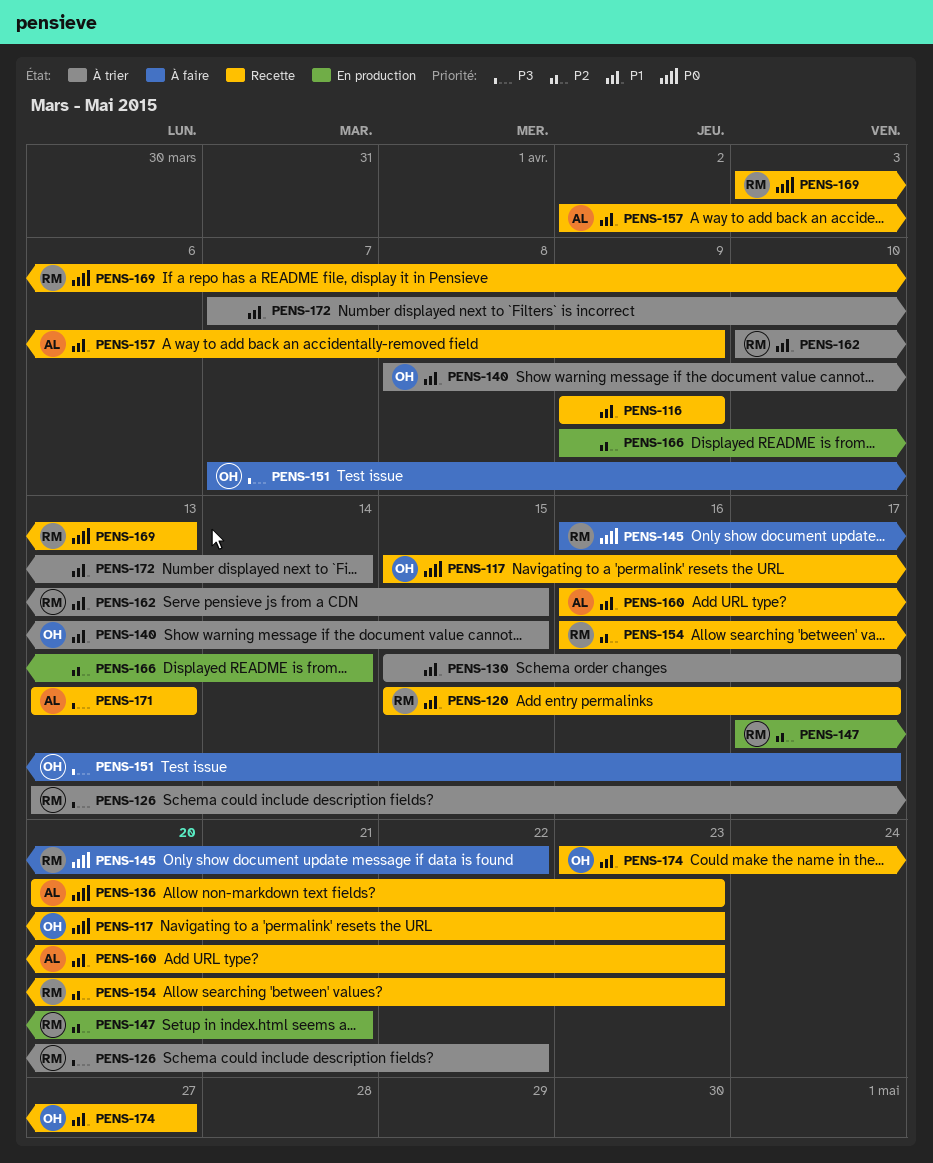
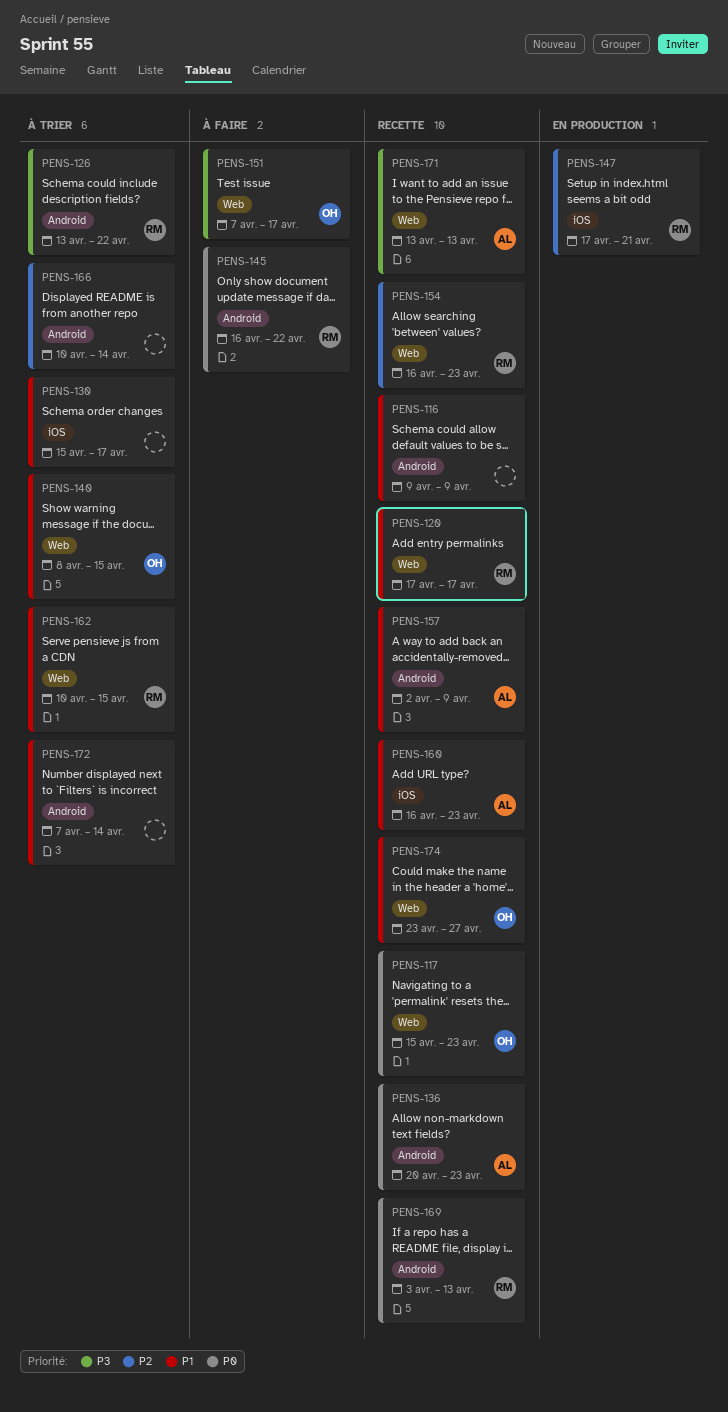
PENS-120, start: Apr 15 -> Apr 17
PENS-166, status: En production -> À trier
PENS-166, start: Apr 9 -> Apr 10

